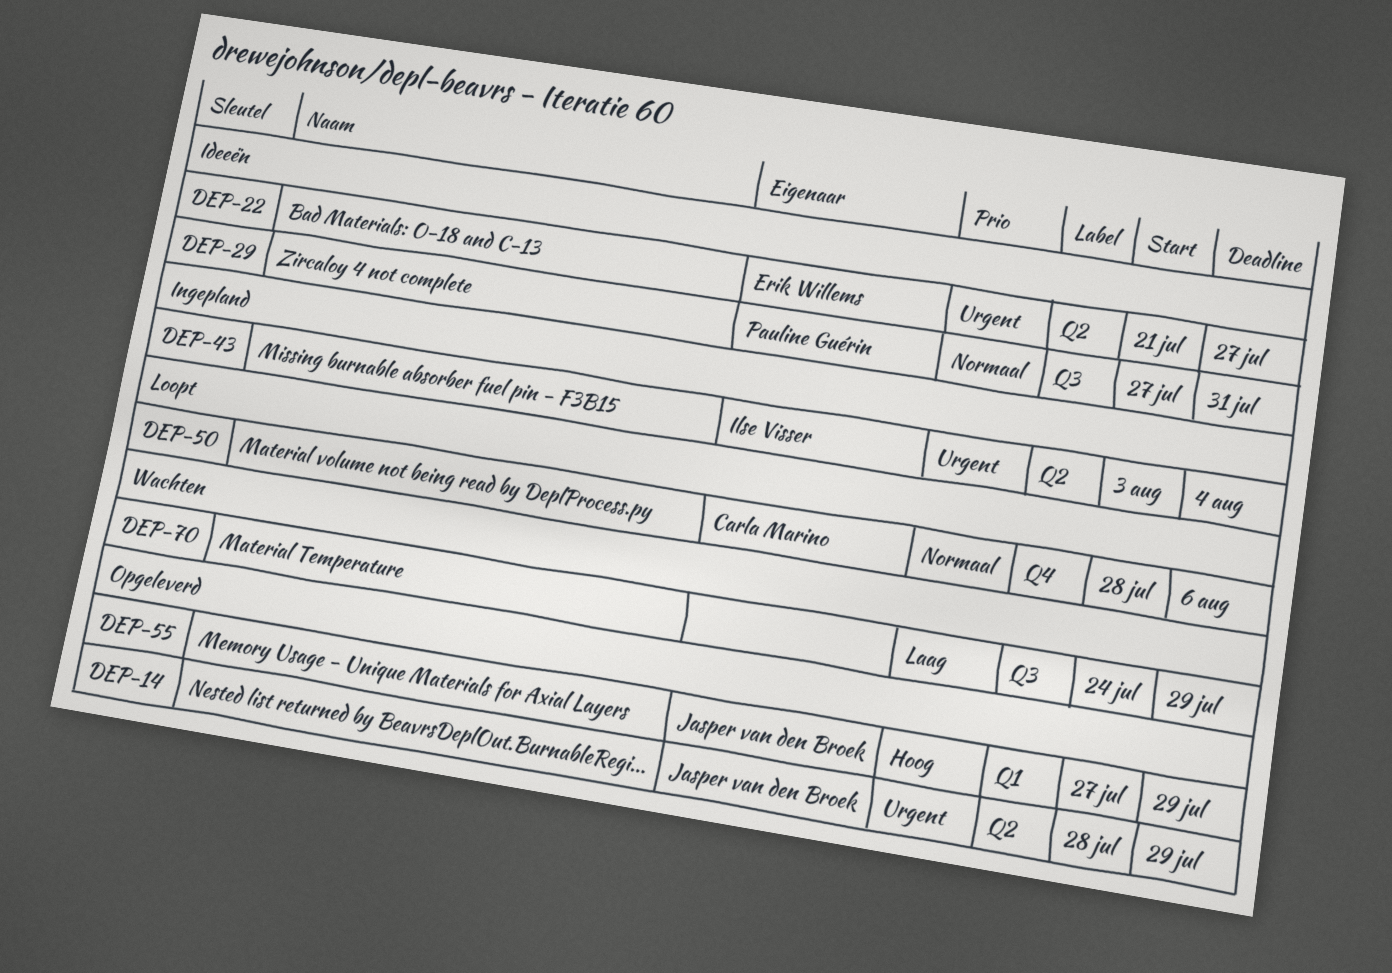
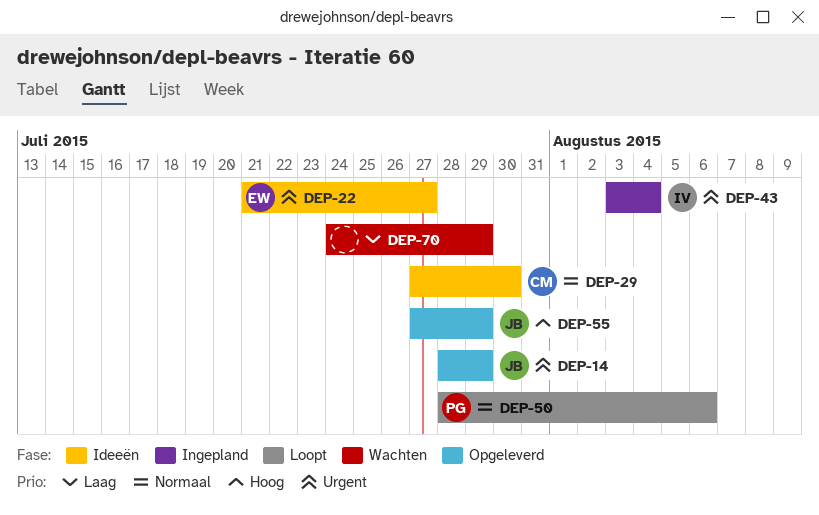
DEP-29, owner: Pauline Guérin -> Carla Marino
DEP-29, due: Jul 31 -> Jul 30
DEP-50, owner: Carla Marino -> Pauline Guérin

